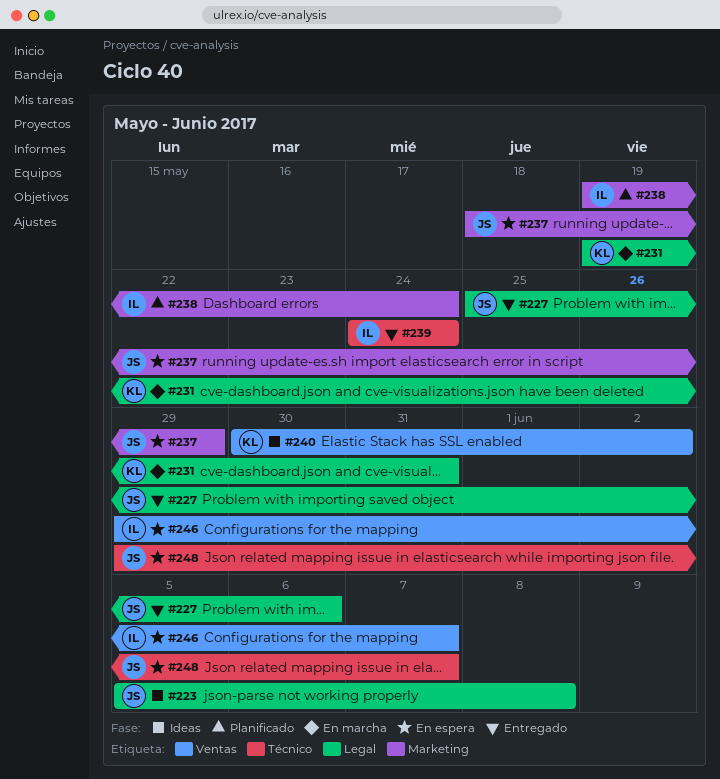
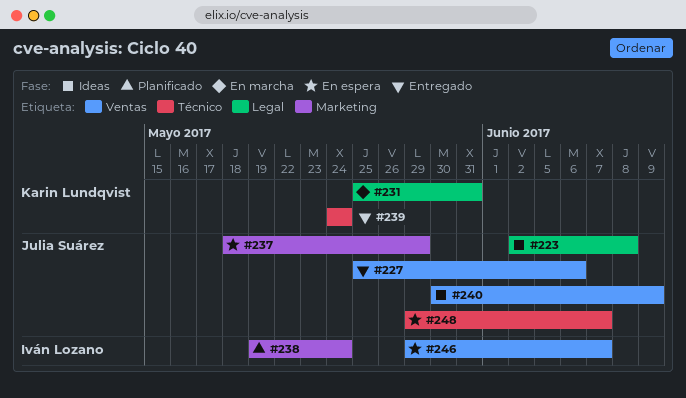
#223, start: Jun 5 -> Jun 2
#227, label: Legal -> Ventas
#231, start: May 19 -> May 25
#239, owner: Iván Lozano -> Karin Lundqvist
#240, owner: Karin Lundqvist -> Julia Suárez
#240, due: Jun 2 -> Jun 9

